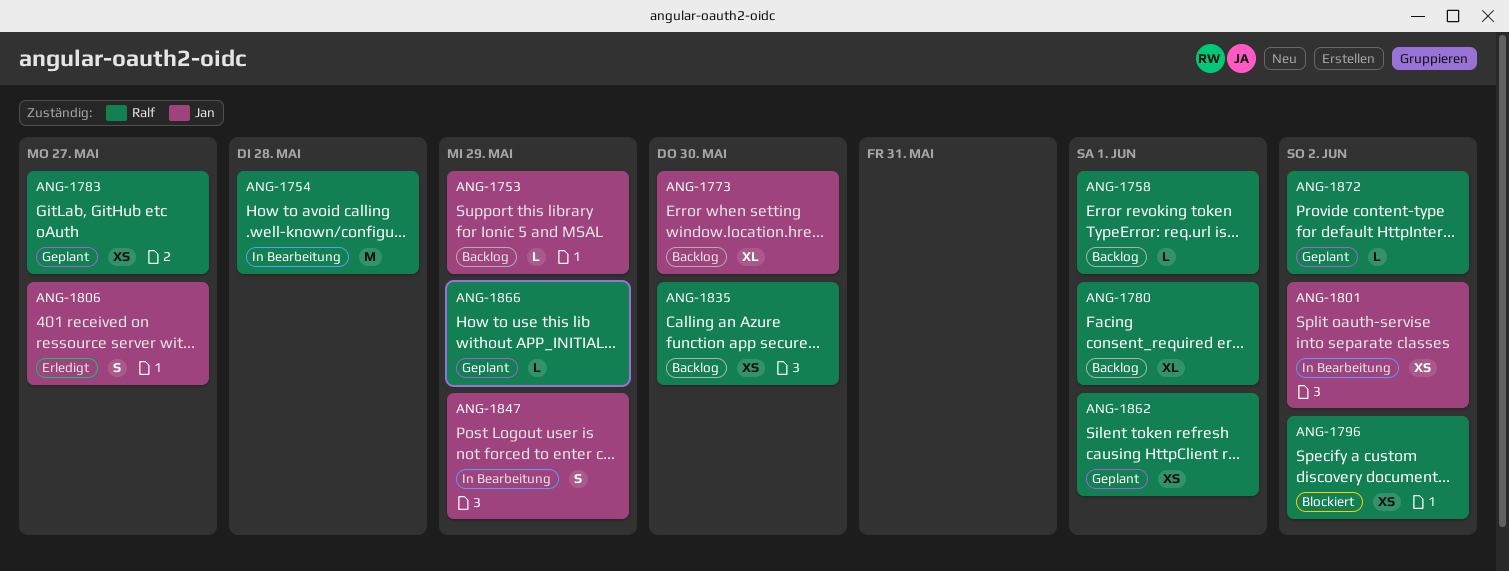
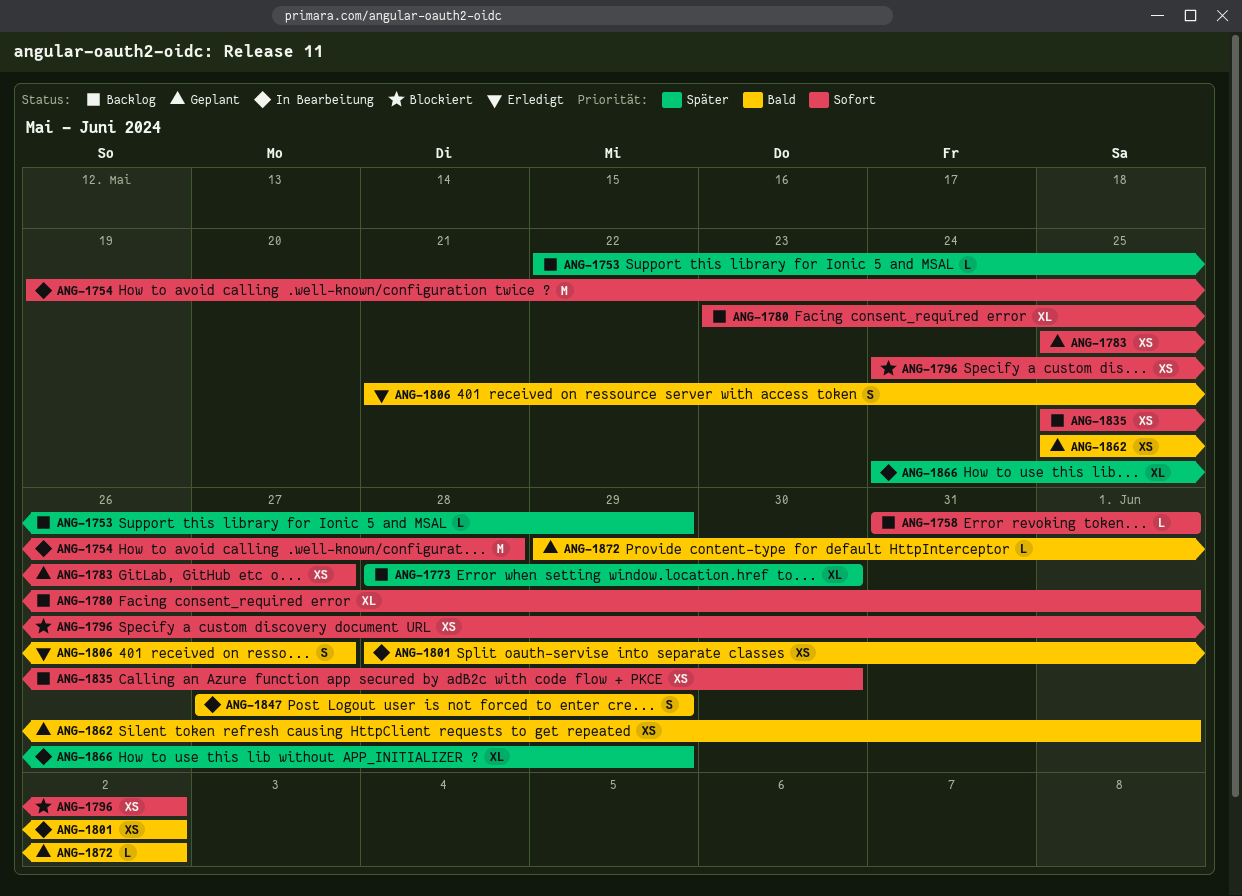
ANG-1866, status: Geplant -> In Bearbeitung
ANG-1866, estimate: L -> XL

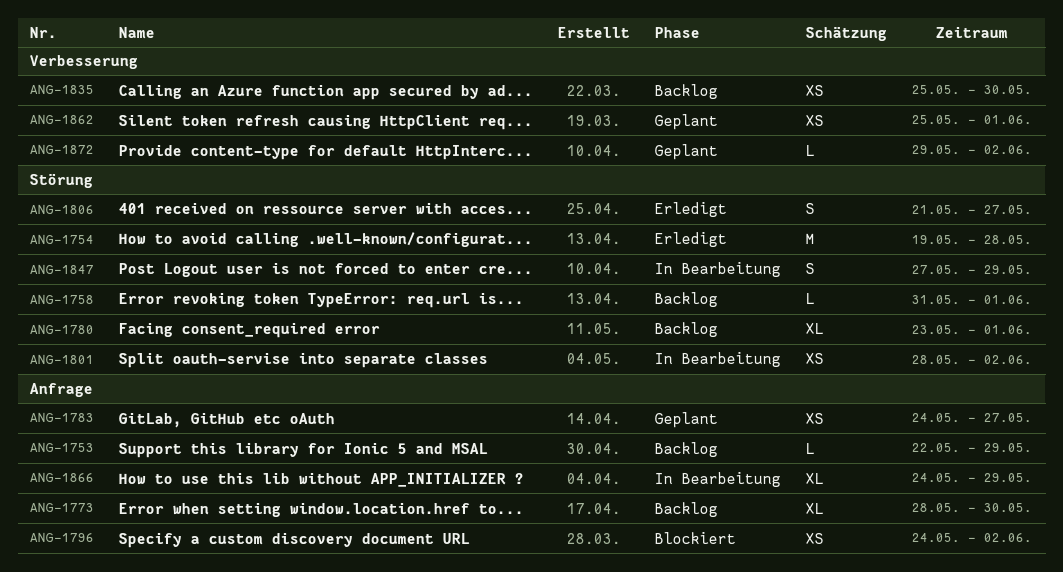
ANG-1754, status: In Bearbeitung -> Erledigt
ANG-1783, start: May 25 -> May 24

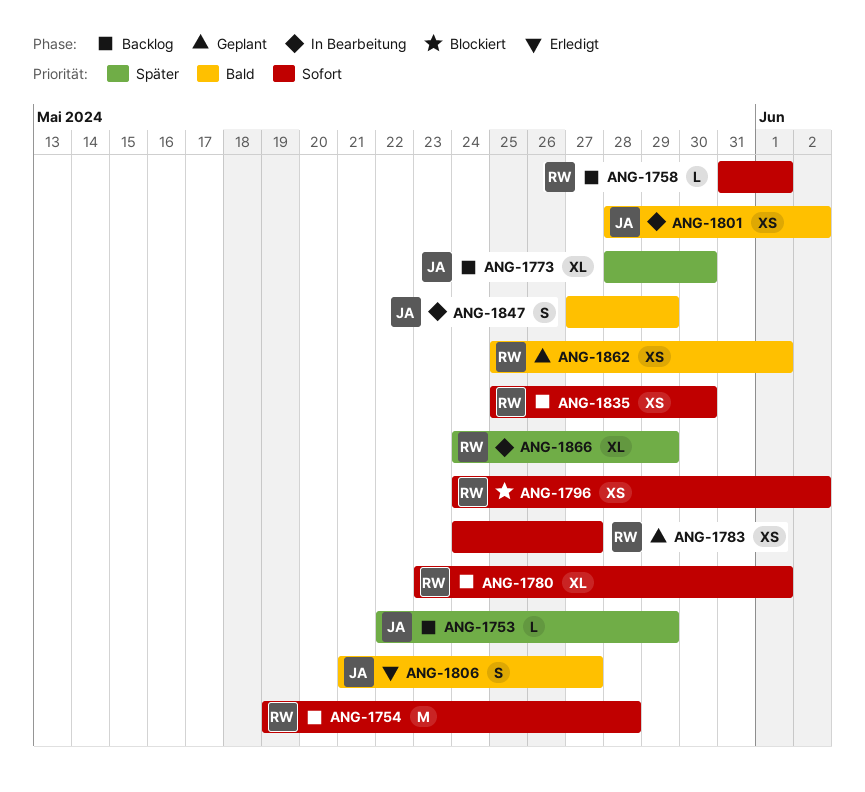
ANG-1754, status: Erledigt -> Backlog
ANG-1872: present -> none

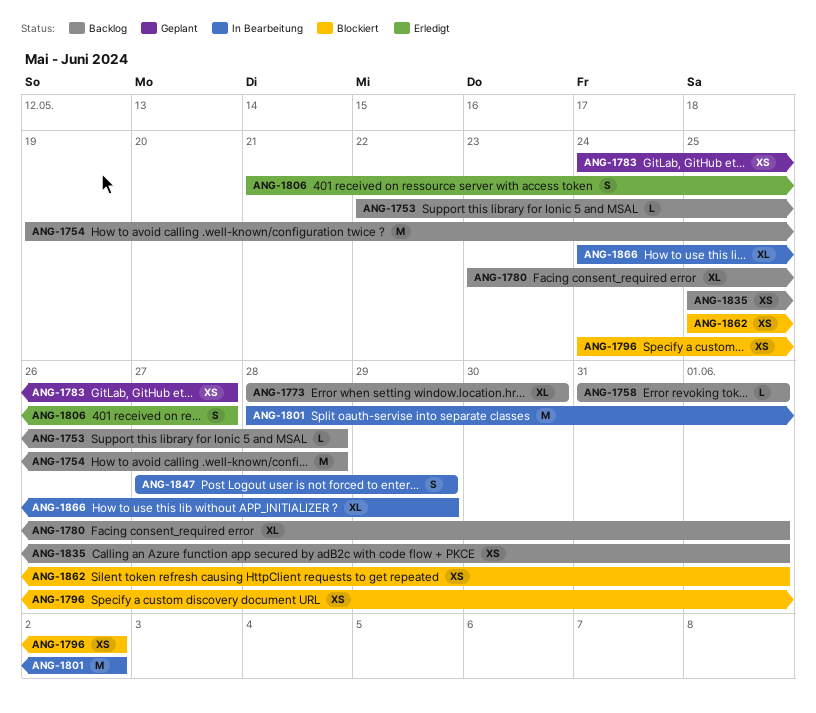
ANG-1753, due: May 29 -> May 28
ANG-1801, estimate: XS -> M
ANG-1835, due: May 30 -> Jun 1
ANG-1862, status: Geplant -> Blockiert

